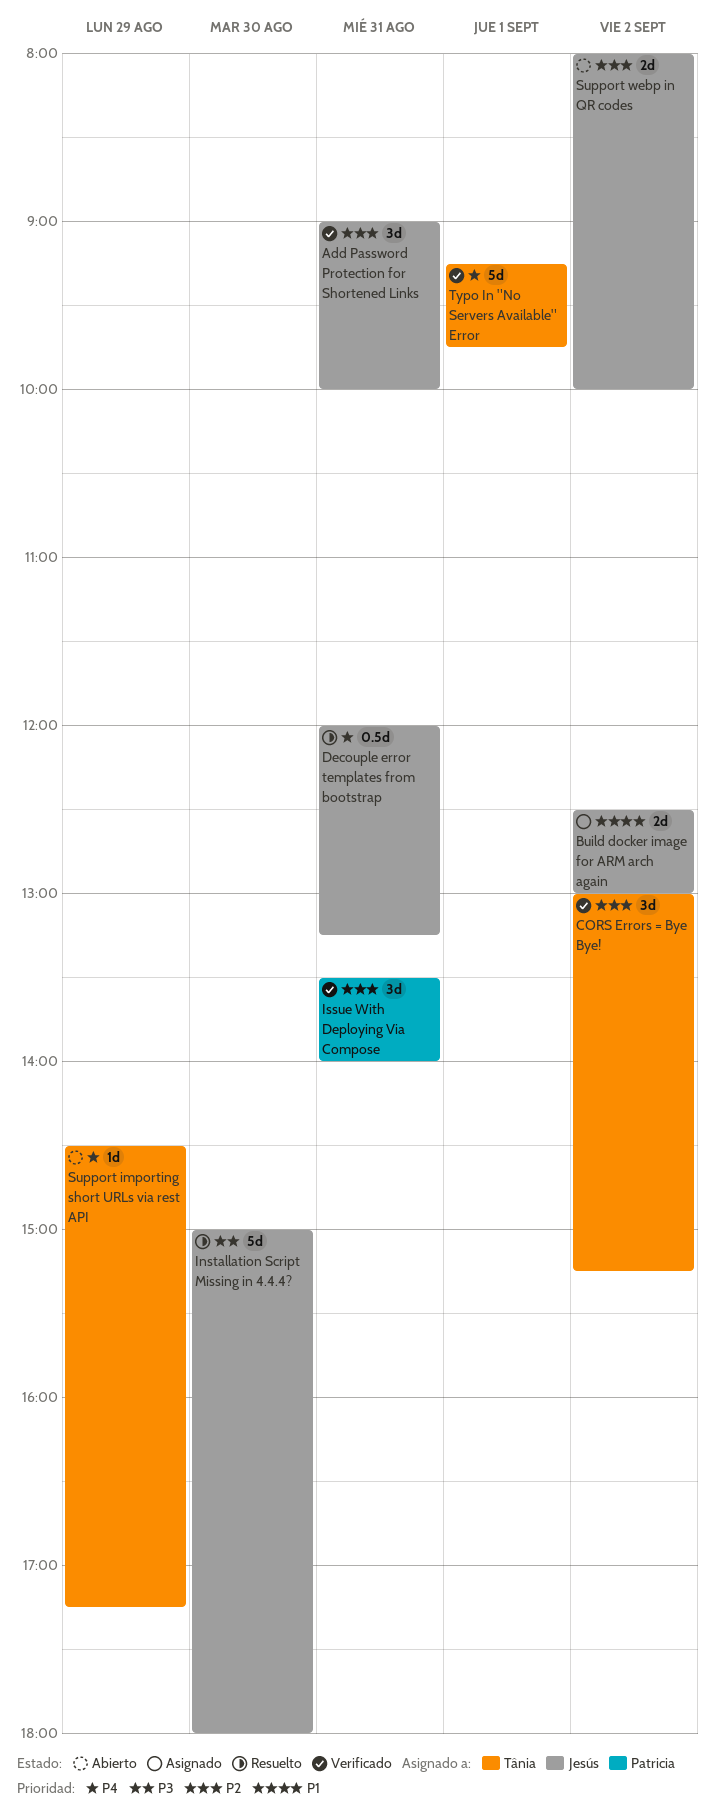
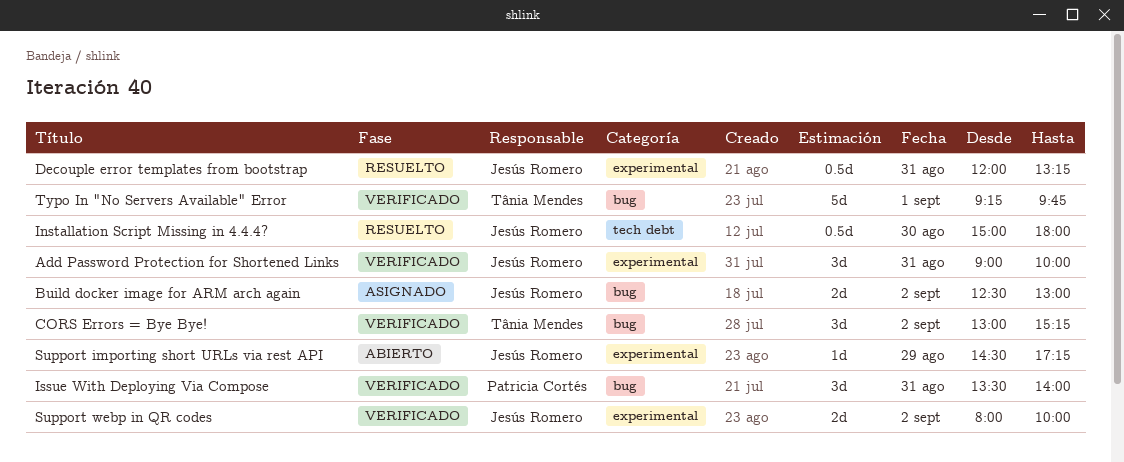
Installation Script Missing in 4.4.4?, estimate: 5d -> 0.5d
Support importing short URLs via rest API, owner: Tânia Mendes -> Jesús Romero
Support webp in QR codes, status: Abierto -> Verificado

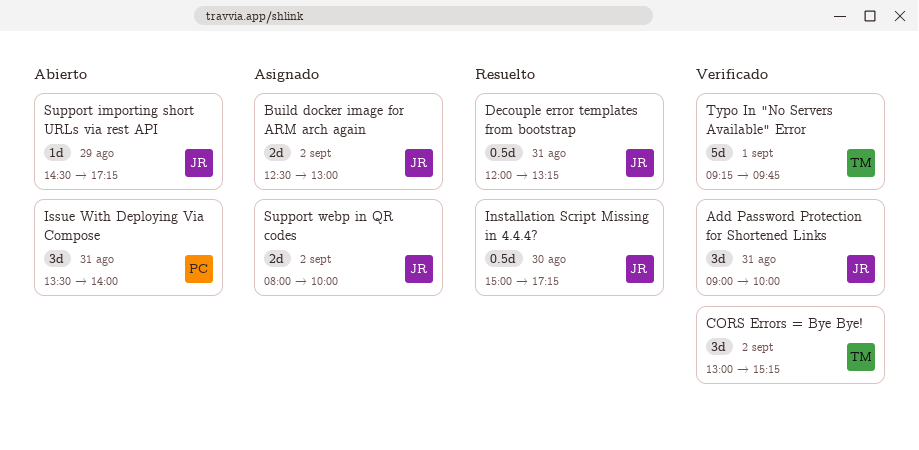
Installation Script Missing in 4.4.4?, ends: 18:00 -> 17:15
Issue With Deploying Via Compose, status: Verificado -> Abierto
Support webp in QR codes, status: Verificado -> Asignado

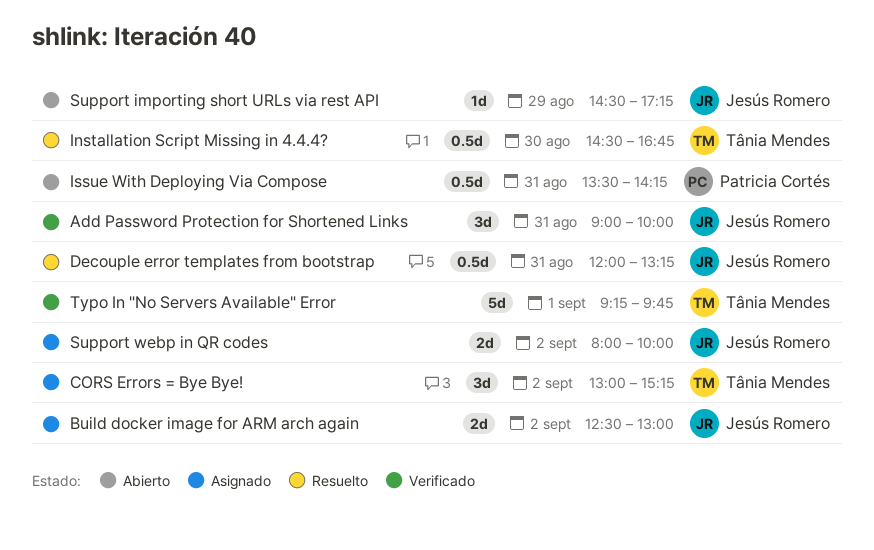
CORS Errors = Bye Bye!, status: Verificado -> Asignado
Installation Script Missing in 4.4.4?, owner: Jesús Romero -> Tânia Mendes
Installation Script Missing in 4.4.4?, begins: 15:00 -> 14:30
Installation Script Missing in 4.4.4?, ends: 17:15 -> 16:45
Issue With Deploying Via Compose, estimate: 3d -> 0.5d
Issue With Deploying Via Compose, ends: 14:00 -> 14:15

